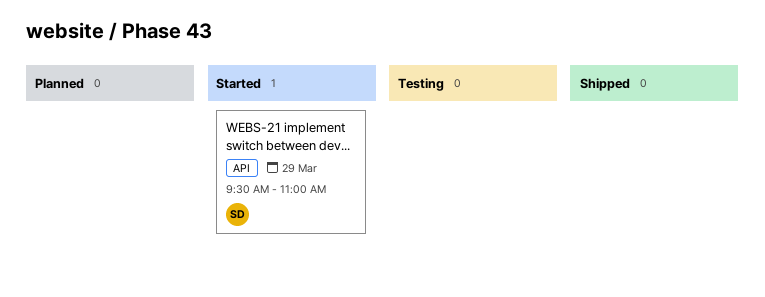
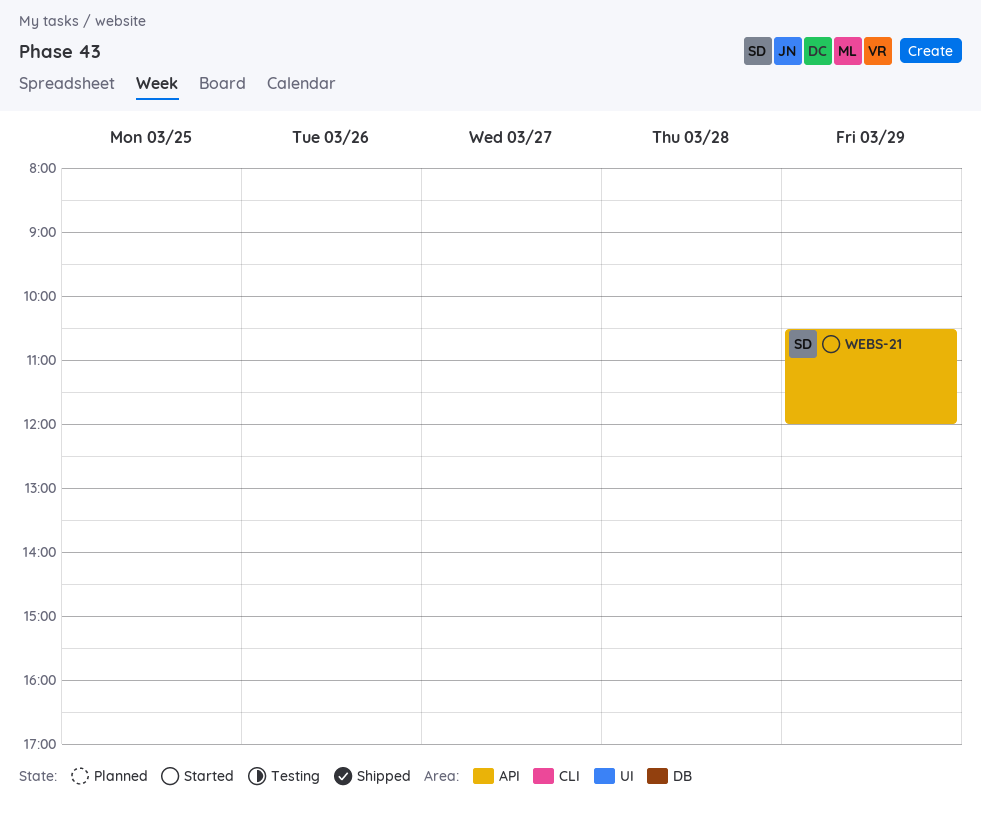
WEBS-21, begins: 09:30 -> 10:30
WEBS-21, ends: 11:00 -> 12:00

